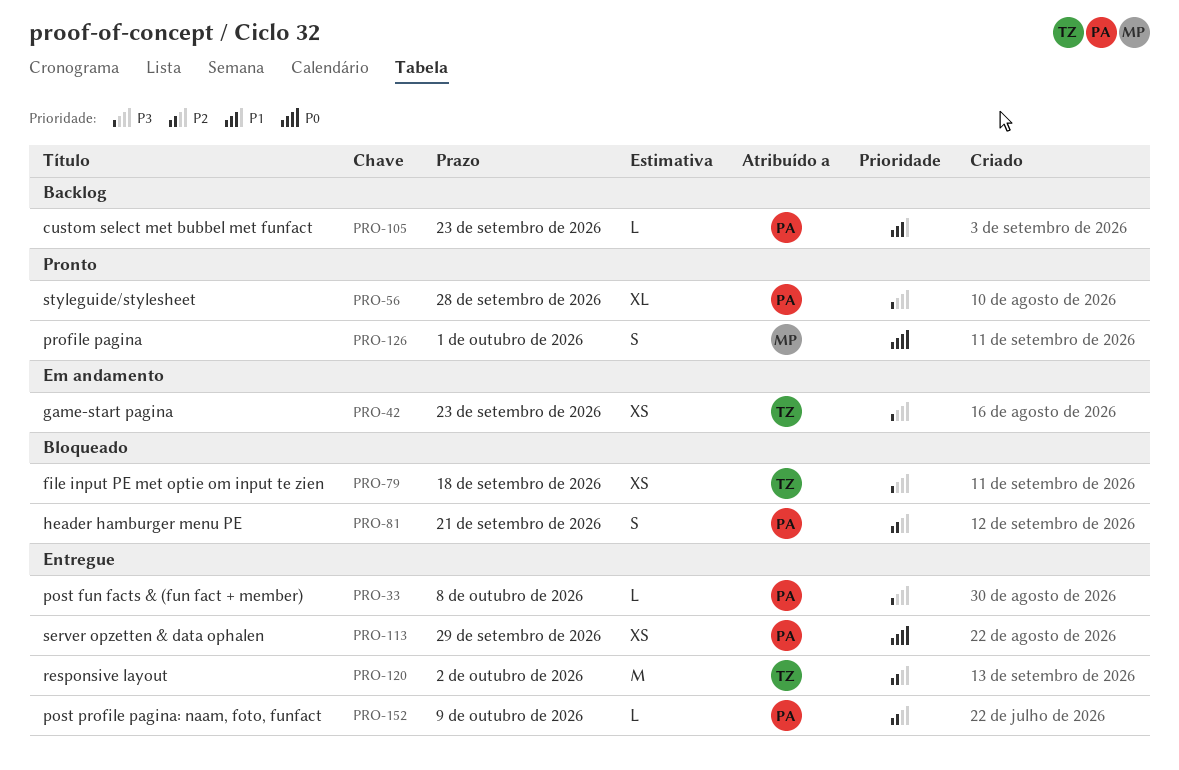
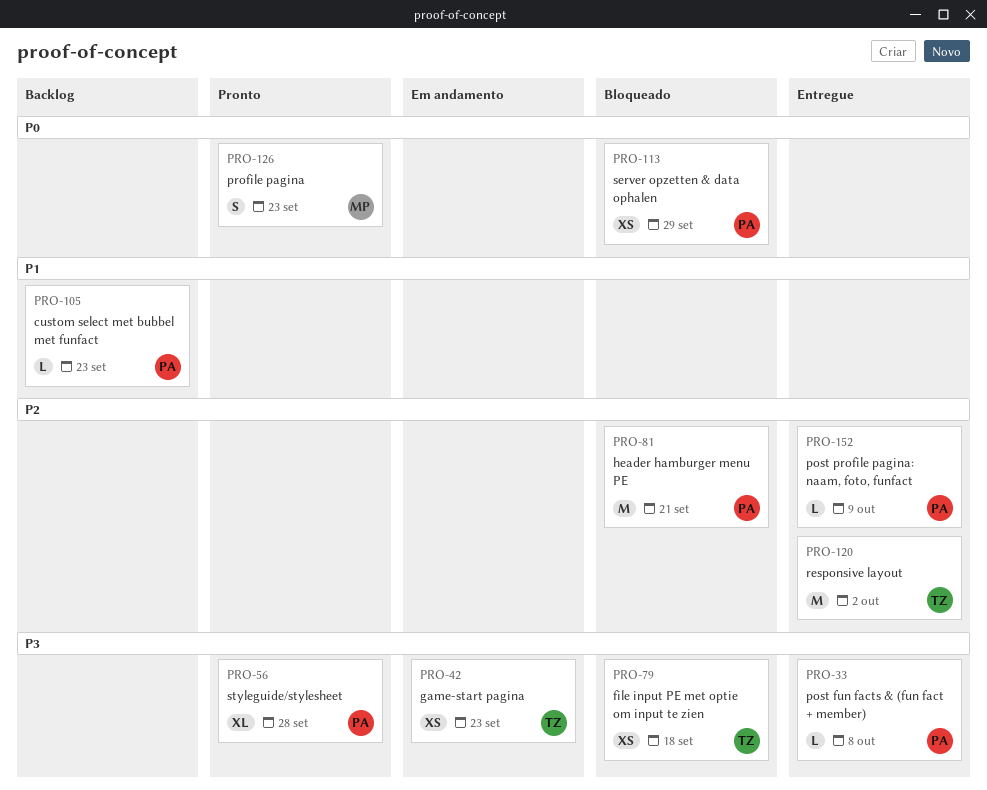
PRO-81, estimate: S -> M
PRO-113, status: Entregue -> Bloqueado
PRO-126, due: Oct 1 -> Sep 23

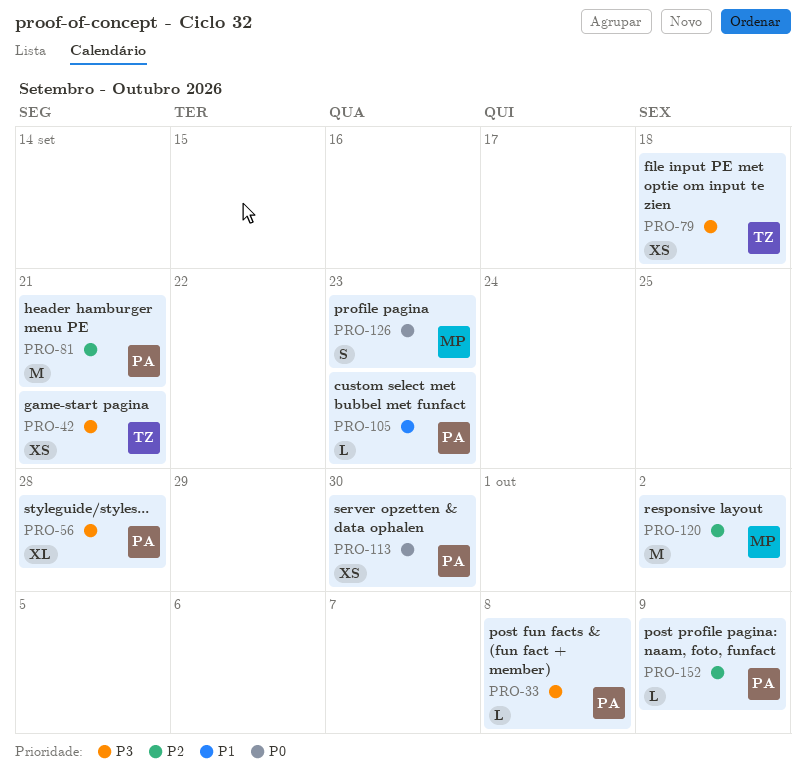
PRO-42, due: Sep 23 -> Sep 21
PRO-113, due: Sep 29 -> Sep 30
PRO-120, owner: TZ -> MP

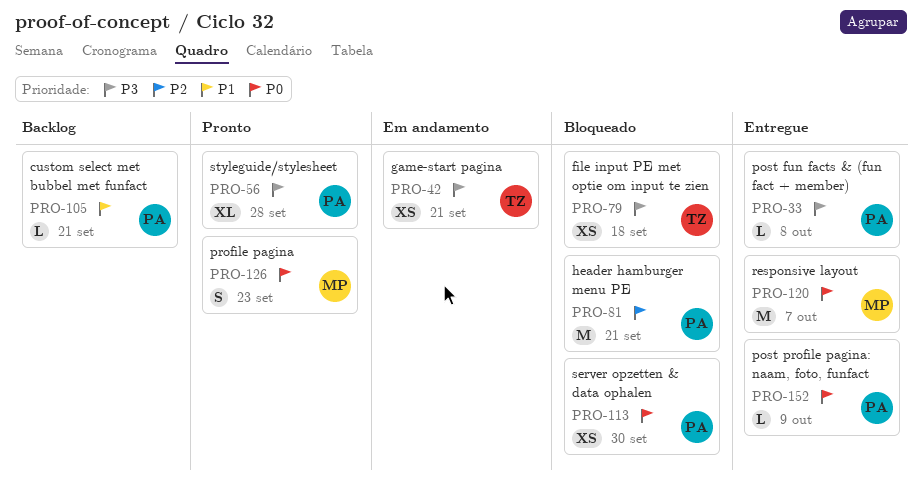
PRO-105, due: Sep 23 -> Sep 21
PRO-120, priority: P2 -> P0
PRO-120, due: Oct 2 -> Oct 7
PRO-152, priority: P2 -> P0

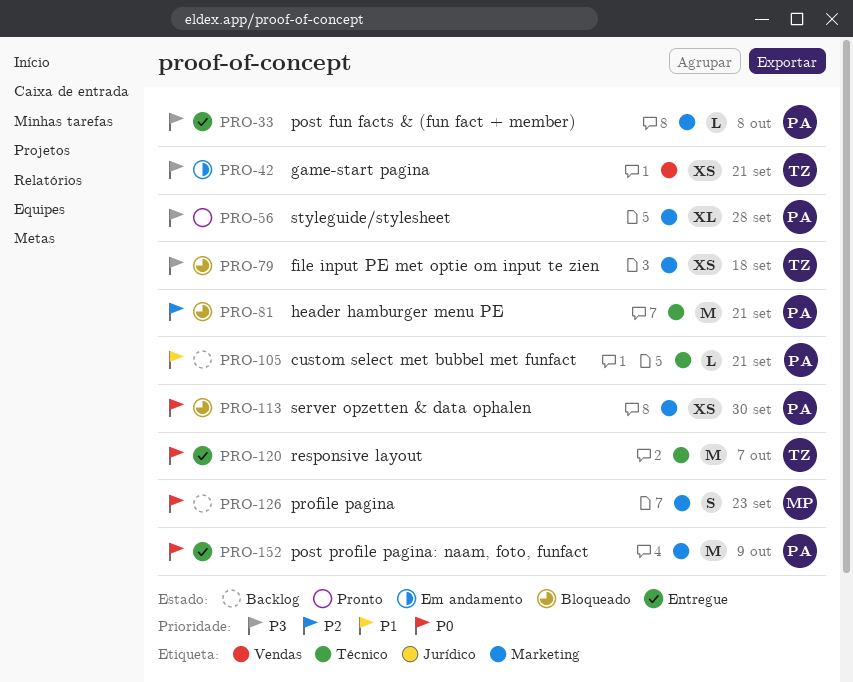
PRO-120, owner: MP -> TZ
PRO-126, status: Pronto -> Backlog
PRO-152, estimate: L -> M

